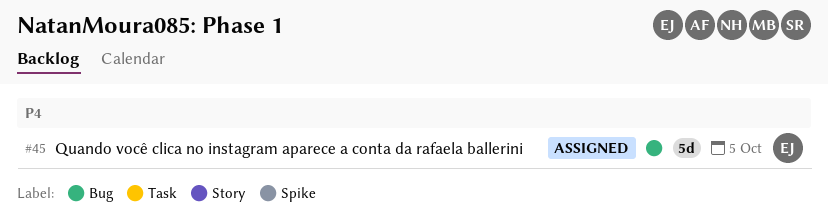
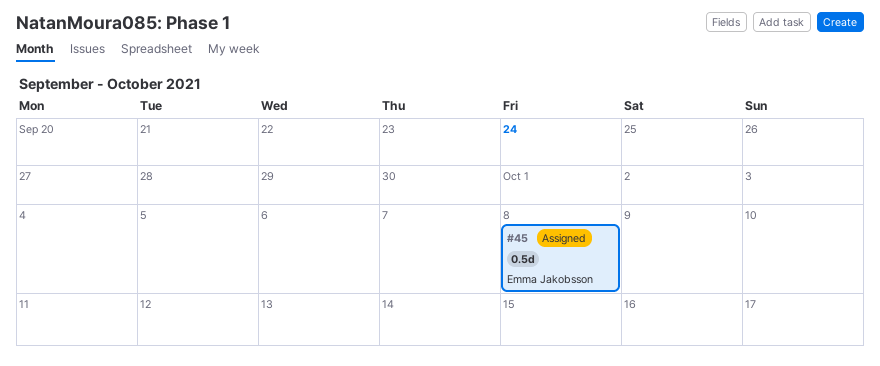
#45, estimate: 5d -> 0.5d
#45, due: Oct 5 -> Oct 8

